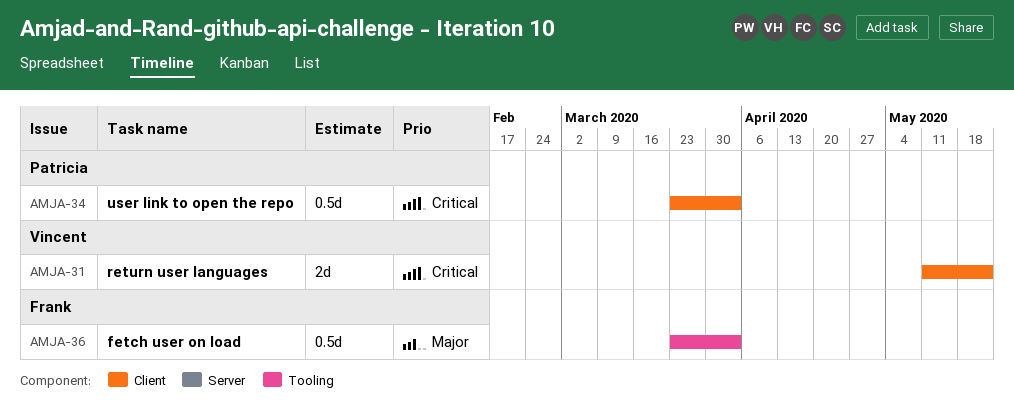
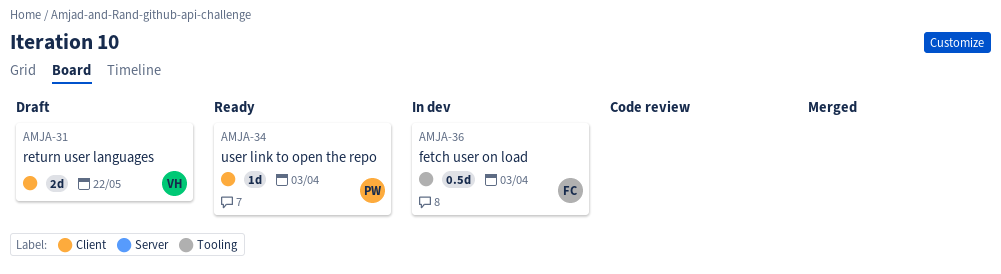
AMJA-34, estimate: 0.5d -> 1d

